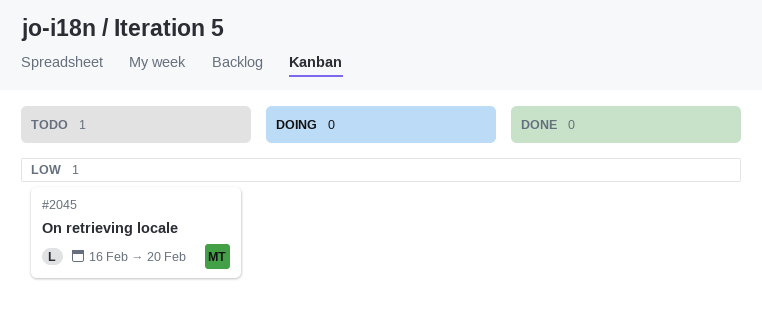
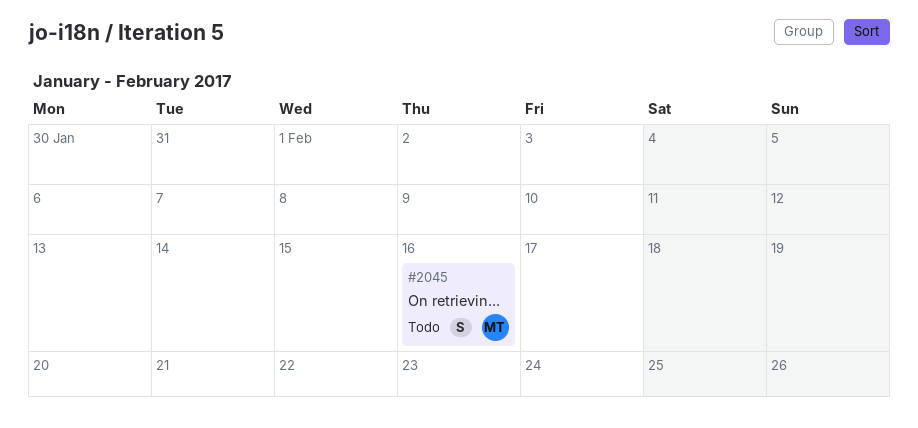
#2045, estimate: L -> S
#2045, due: Feb 20 -> Feb 16

